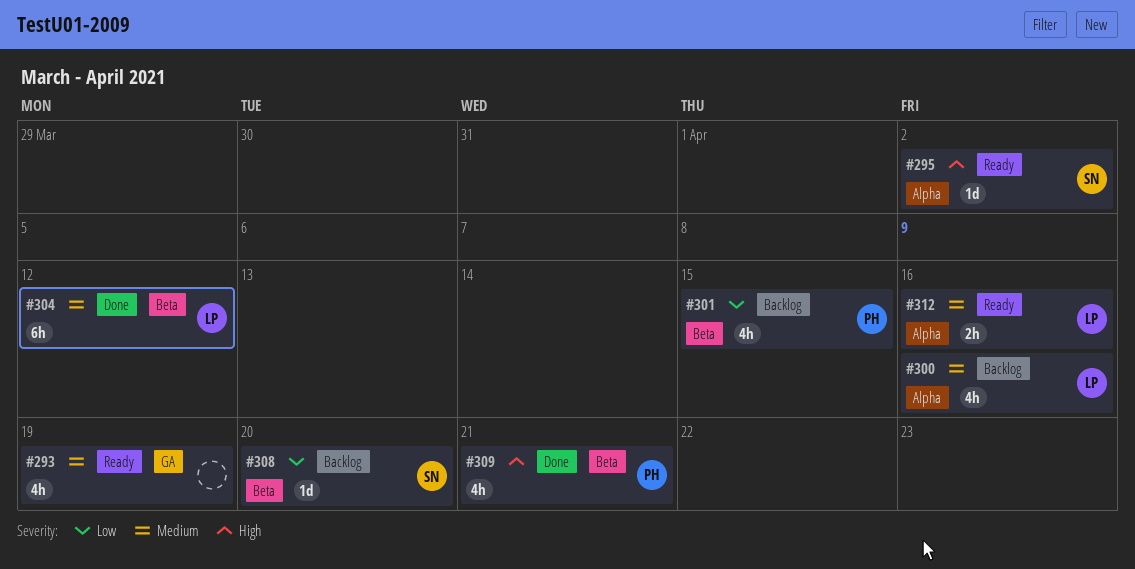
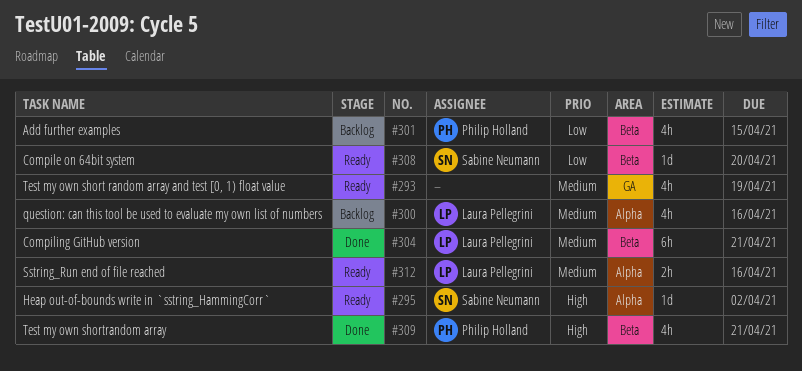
#304, due: Apr 12 -> Apr 21
#308, status: Backlog -> Ready

